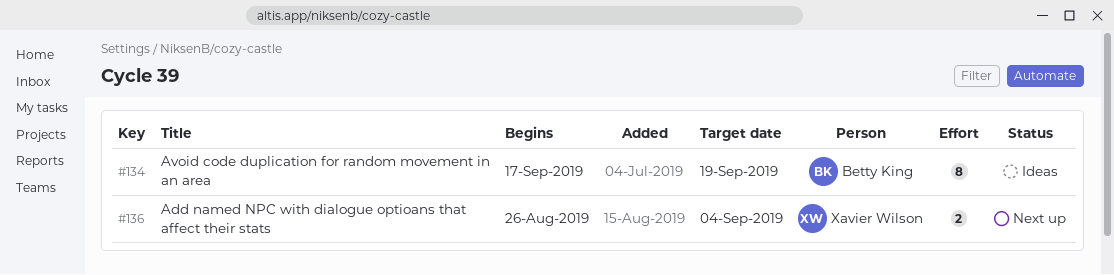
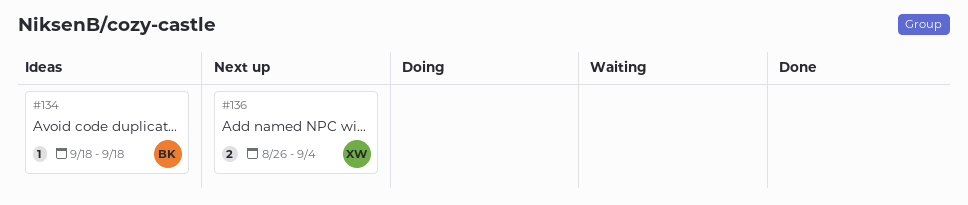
#134, estimate: 8 -> 1
#134, start: Sep 17 -> Sep 18
#134, due: Sep 19 -> Sep 18

